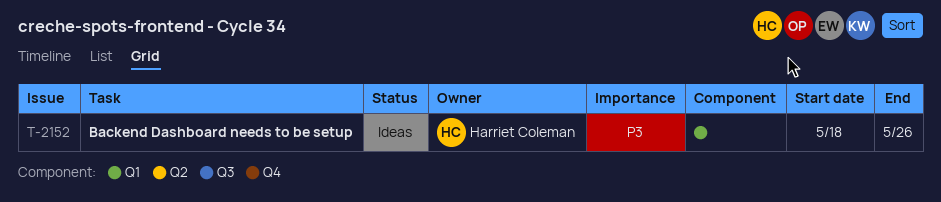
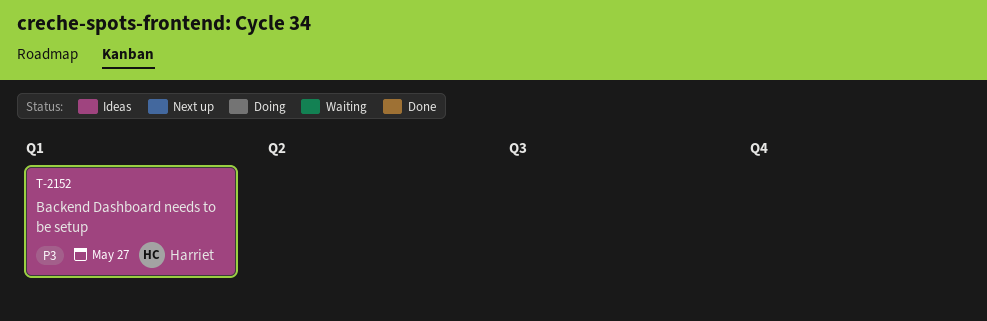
T-2152, due: May 26 -> May 27

